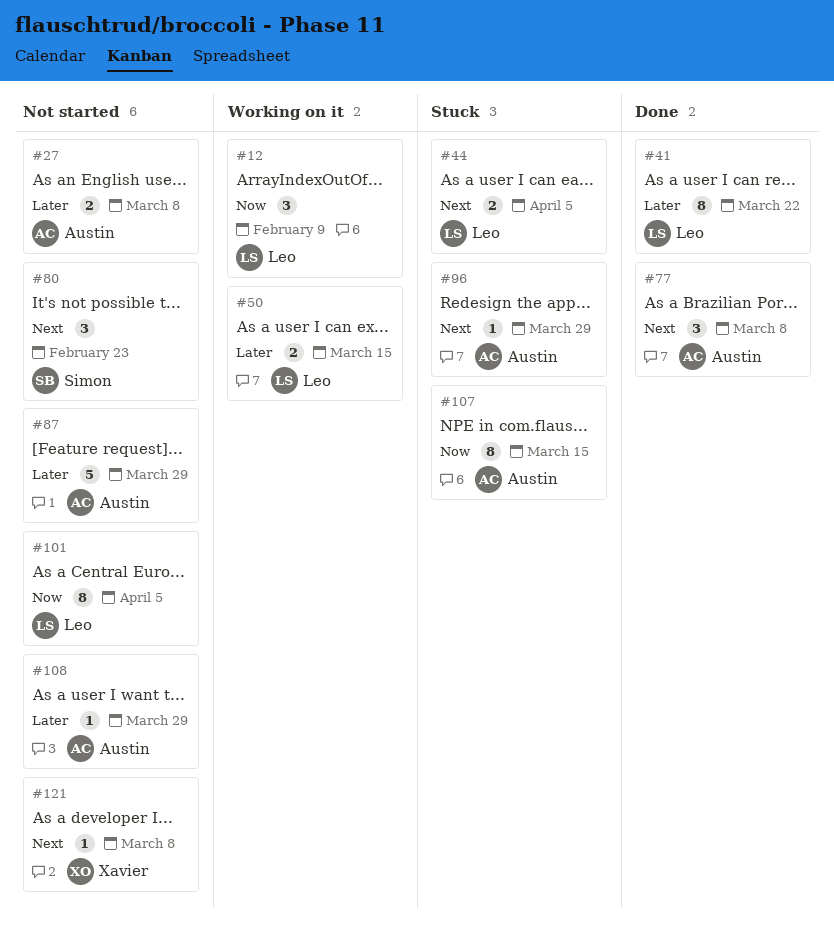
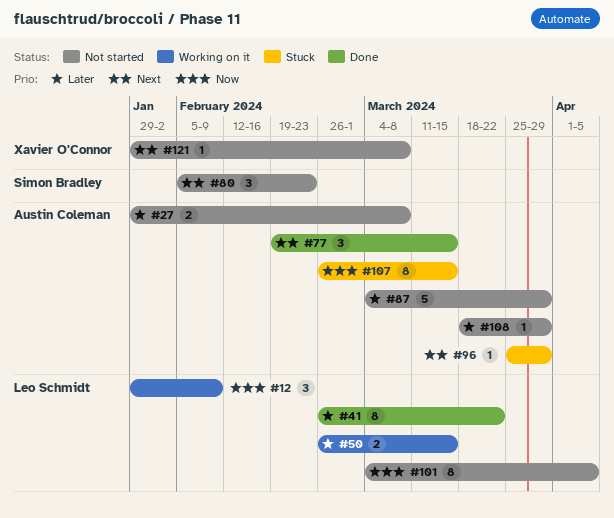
#44: present -> none
#77, due: Mar 8 -> Mar 15

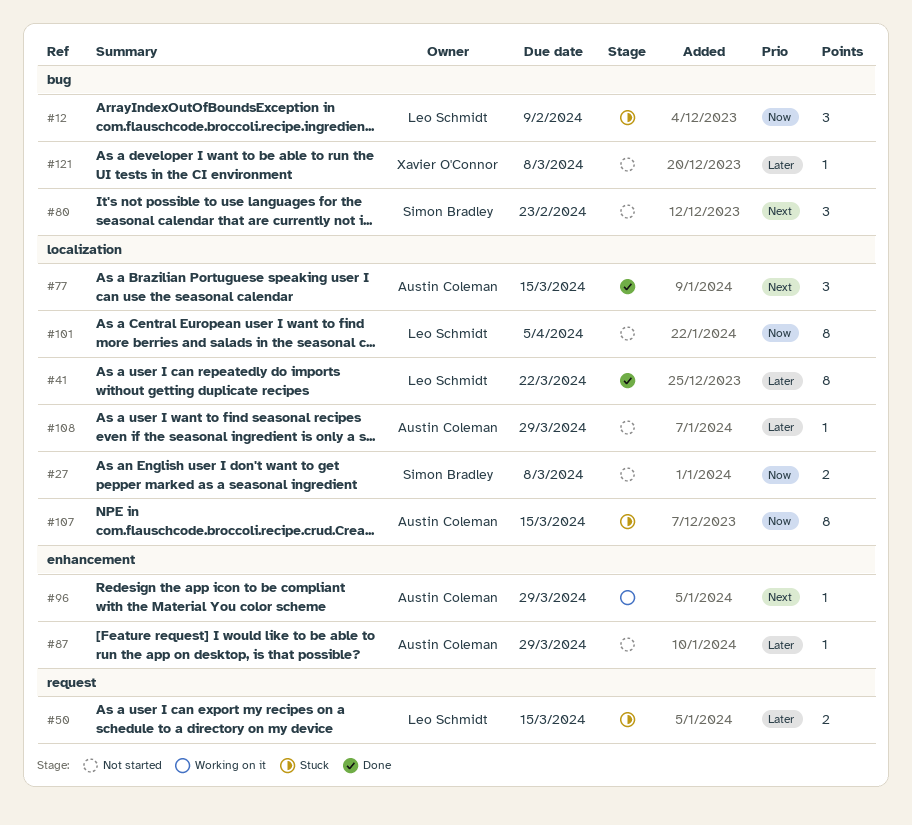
#12, status: Working on it -> Stuck
#27, owner: Austin Coleman -> Simon Bradley
#27, priority: Later -> Now
#50, status: Working on it -> Stuck
#87, estimate: 5 -> 1
#96, status: Stuck -> Working on it
#121, priority: Next -> Later

